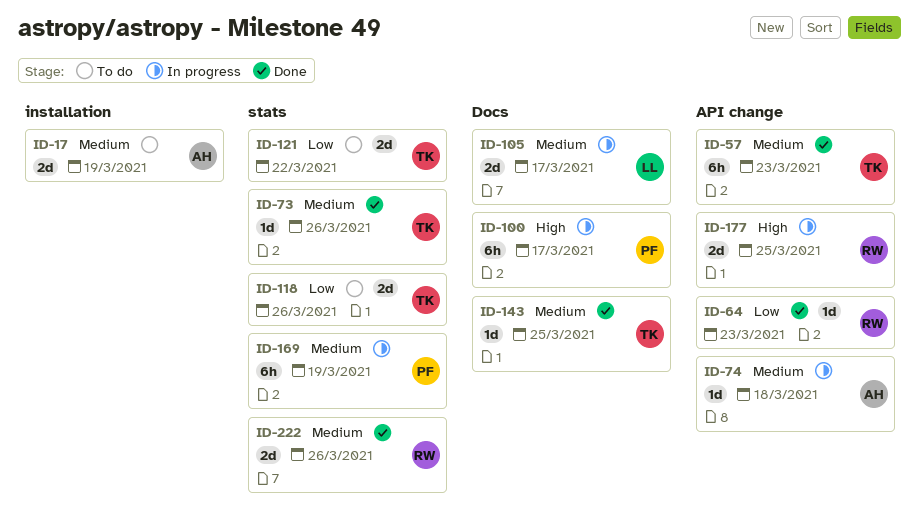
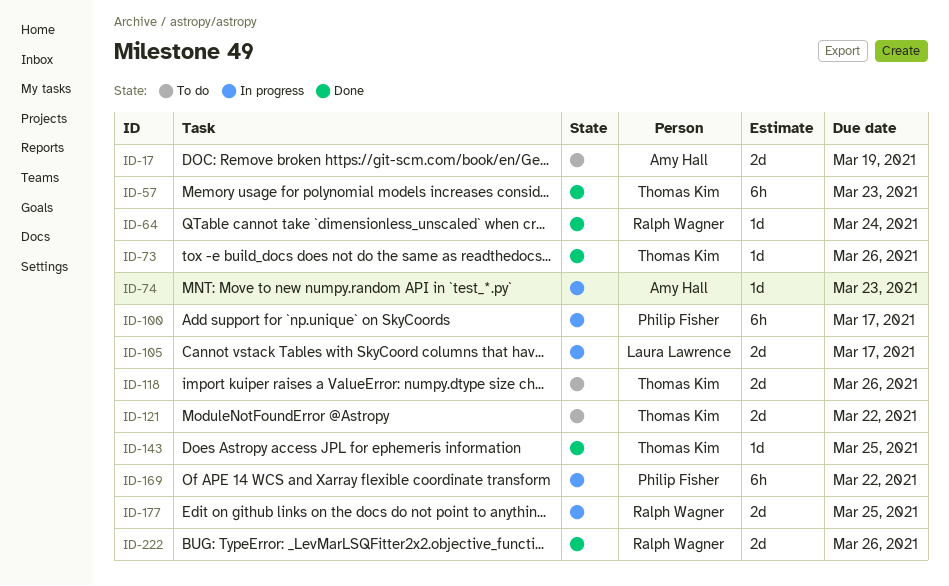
ID-64, due: Mar 23 -> Mar 24
ID-74, due: Mar 18 -> Mar 23
ID-169, due: Mar 19 -> Mar 22

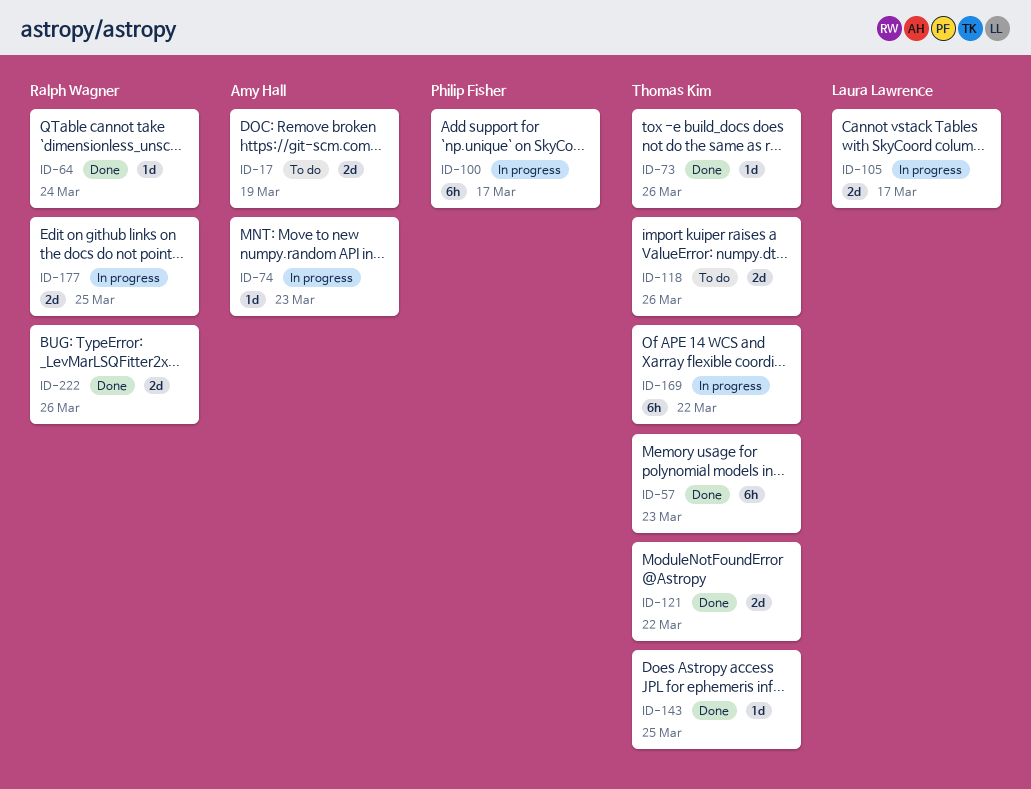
ID-121, status: To do -> Done
ID-169, owner: Philip Fisher -> Thomas Kim

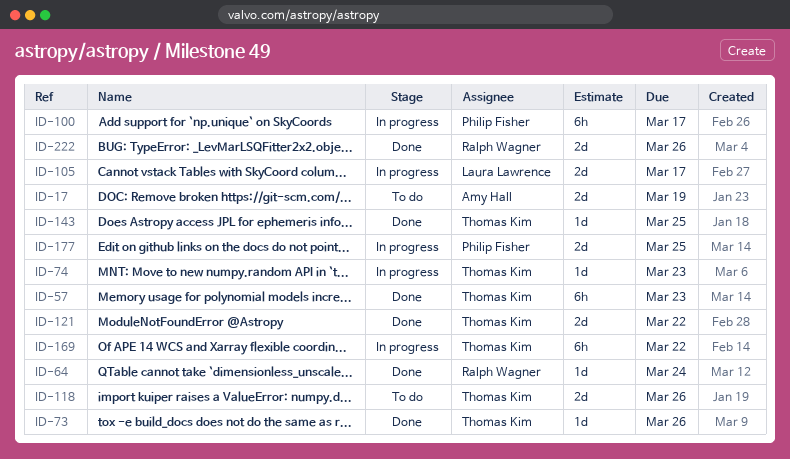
ID-74, owner: Amy Hall -> Thomas Kim
ID-177, owner: Ralph Wagner -> Philip Fisher

